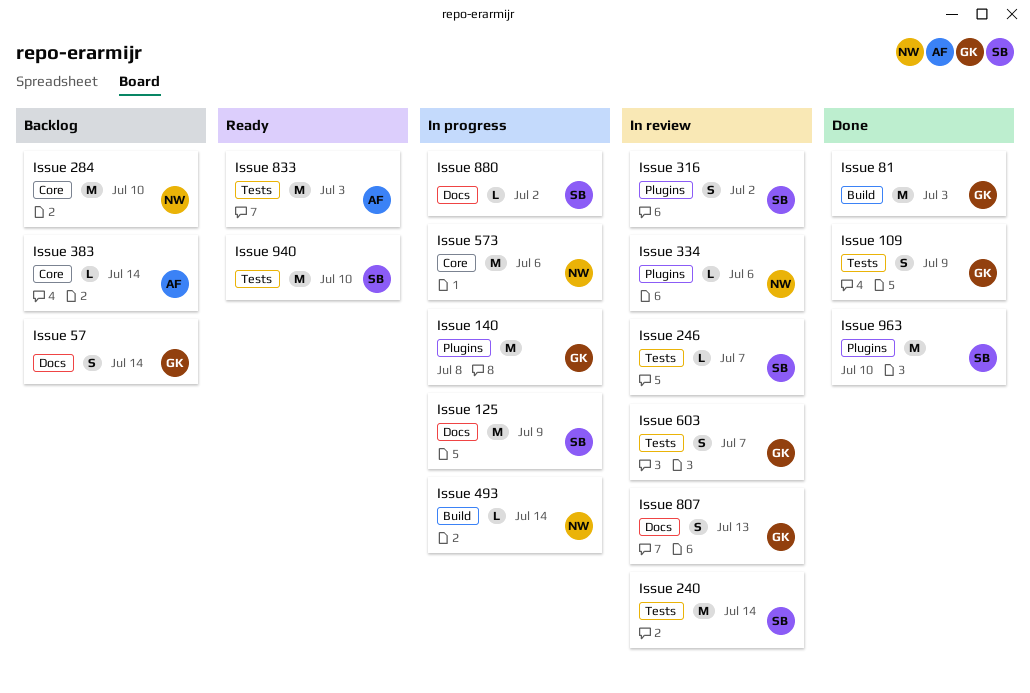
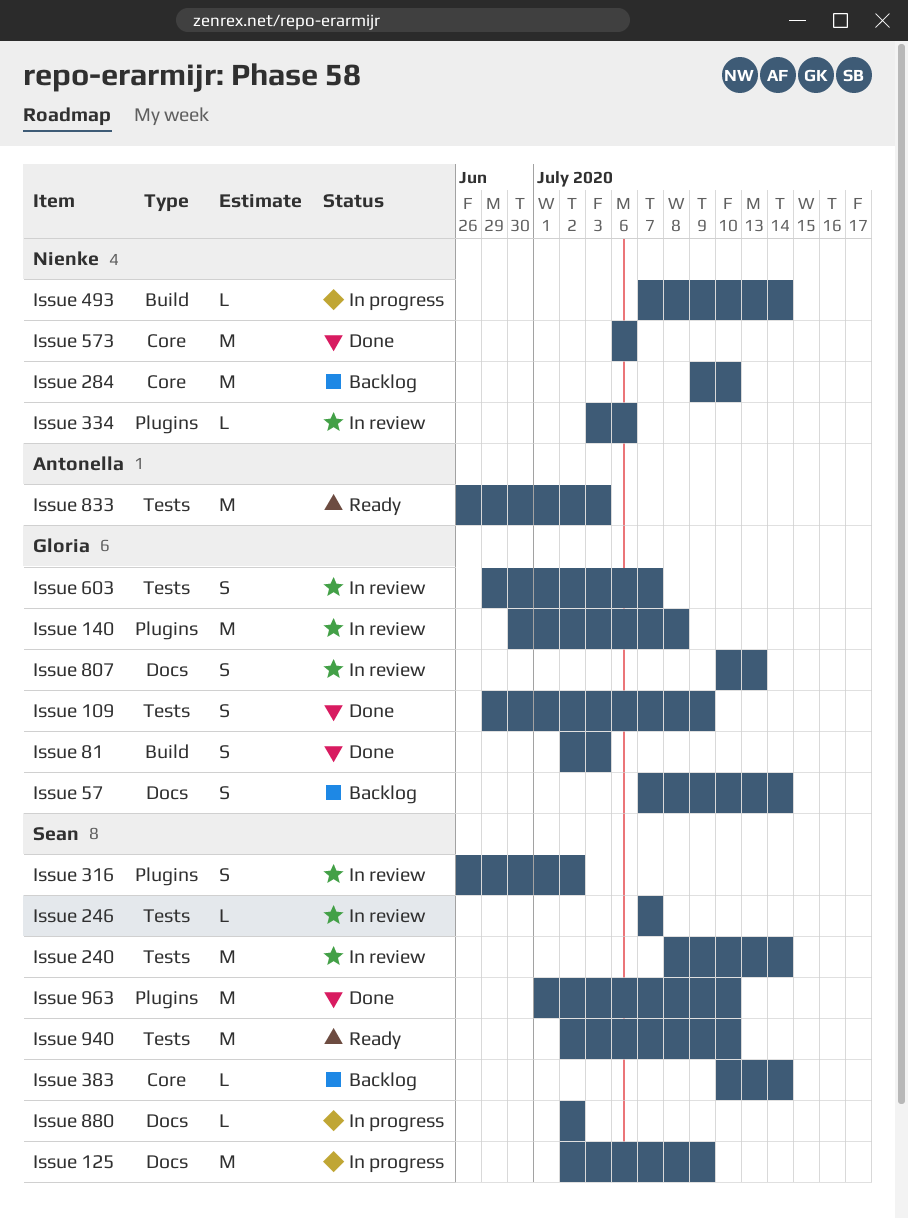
Issue 140, status: In progress -> In review
Issue 383, owner: Antonella -> Sean
Issue 573, status: In progress -> Done
Issue 81, estimate: M -> S

